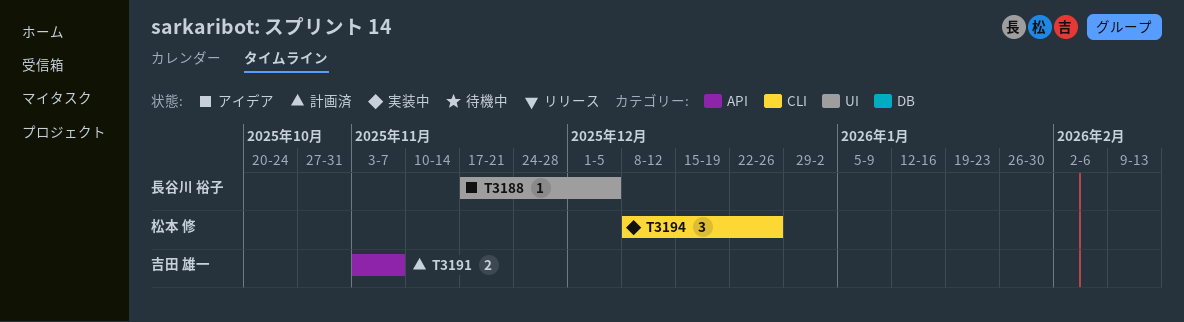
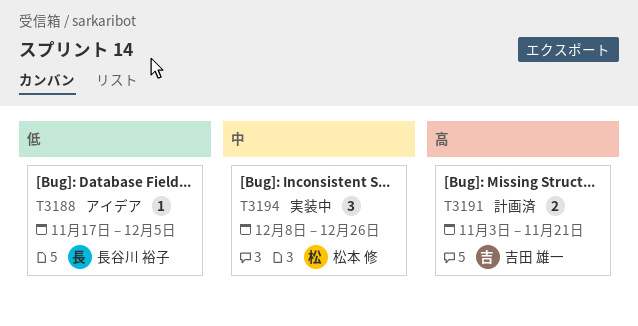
T3191, due: Nov 7 -> Nov 21

